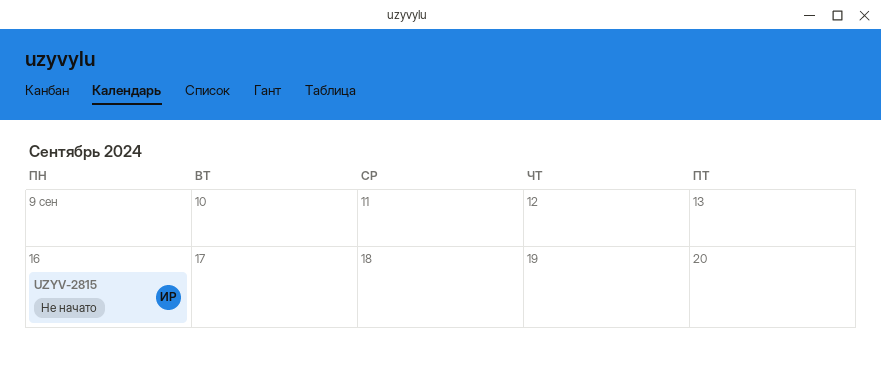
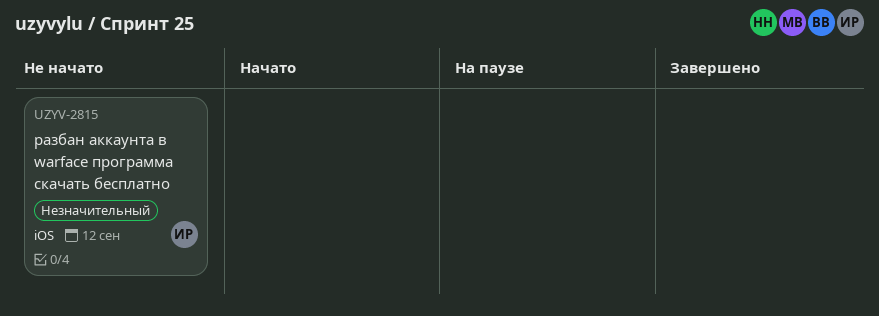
UZYV-2815, due: Sep 16 -> Sep 12

